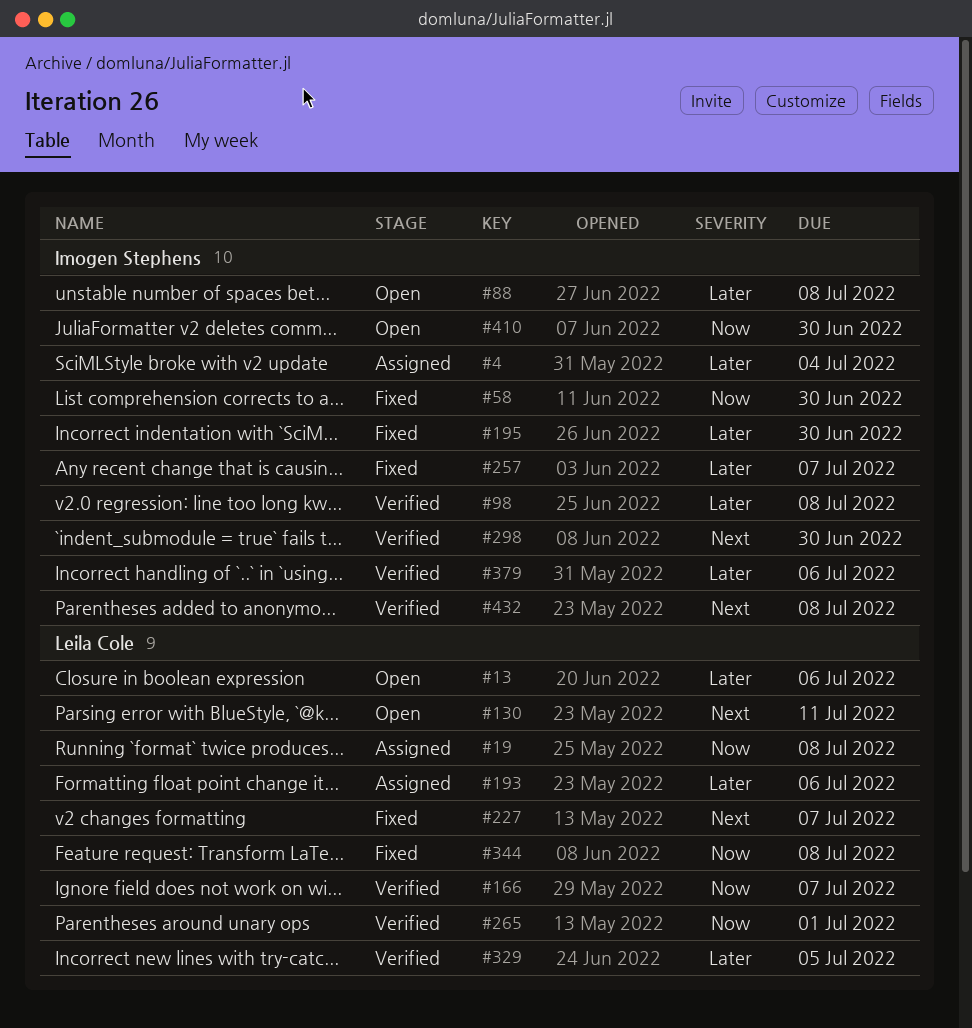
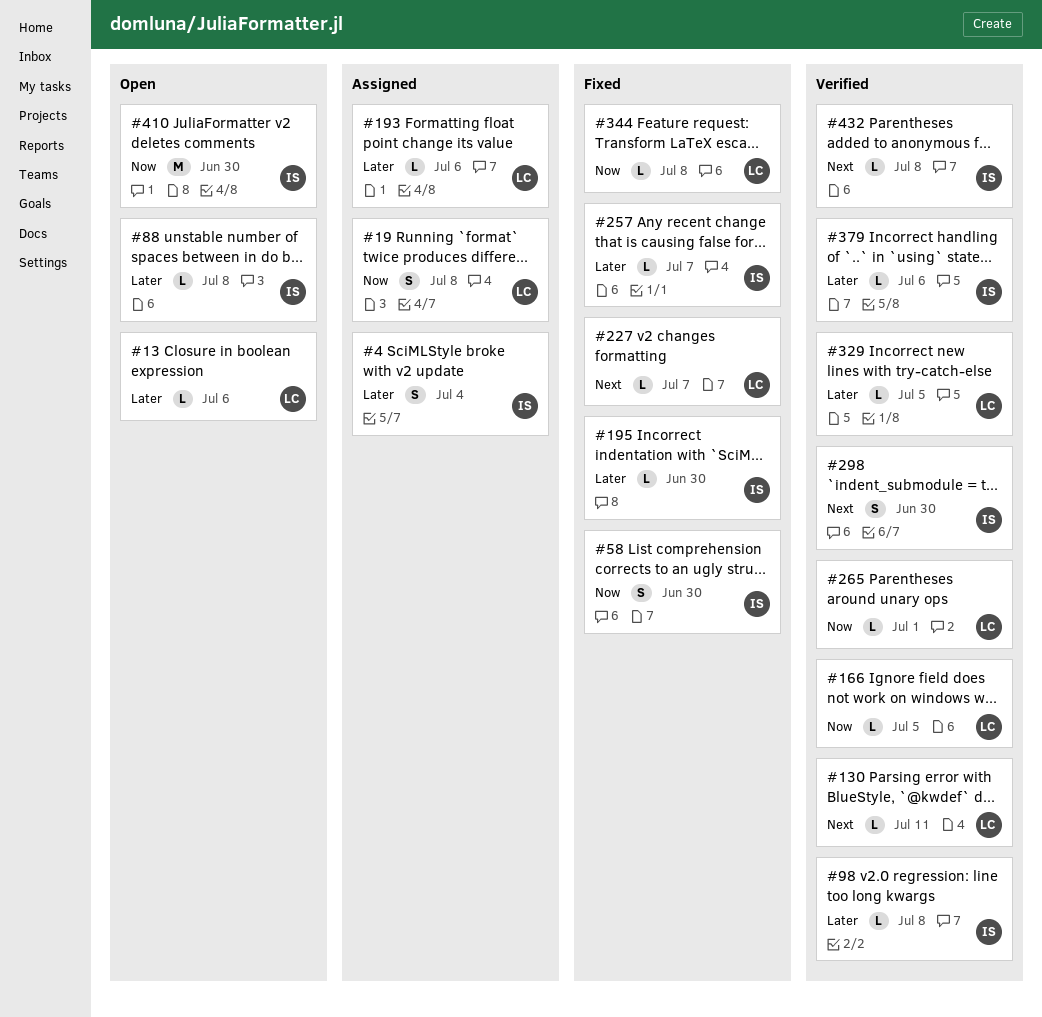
#130, status: Open -> Verified
#166, due: Jul 7 -> Jul 5

